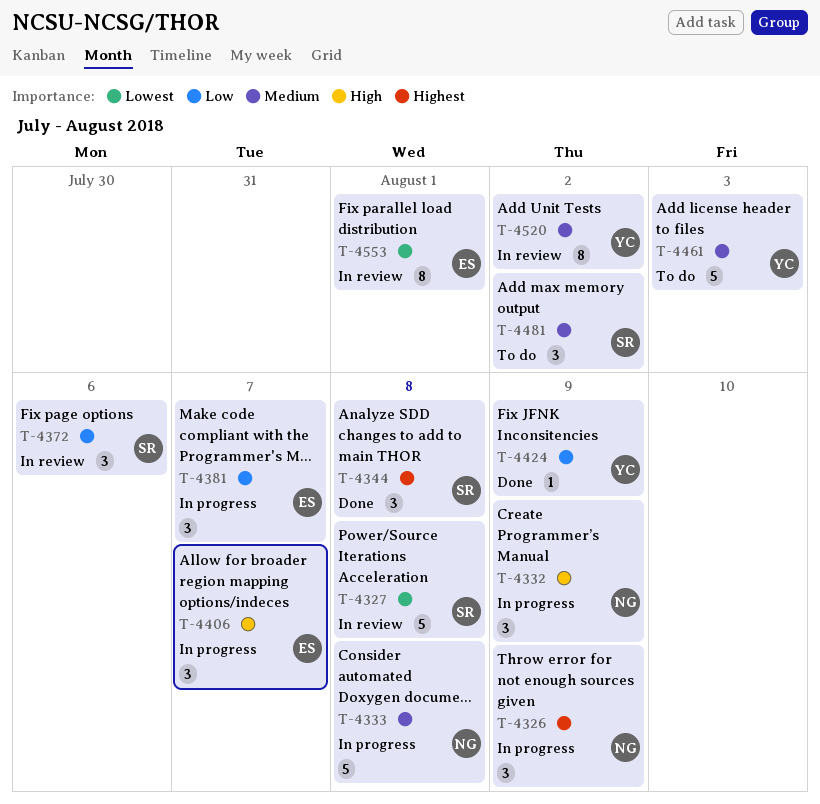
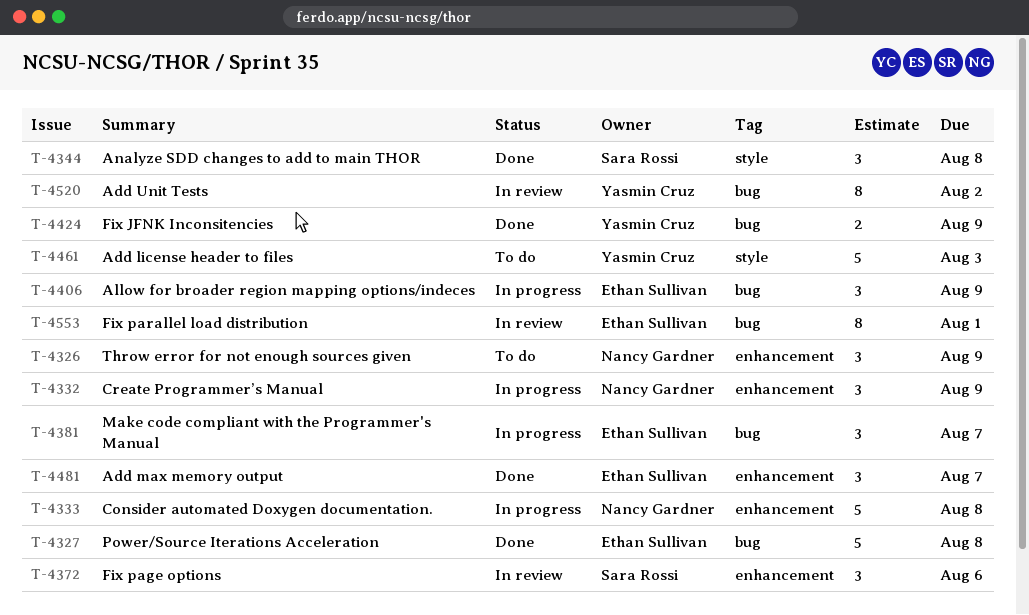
T-4326, status: In progress -> To do
T-4327, status: In review -> Done
T-4327, owner: Sara Rossi -> Ethan Sullivan
T-4406, due: Aug 7 -> Aug 9
T-4424, estimate: 1 -> 2
T-4481, status: To do -> Done
T-4481, owner: Sara Rossi -> Ethan Sullivan
T-4481, due: Aug 2 -> Aug 7

